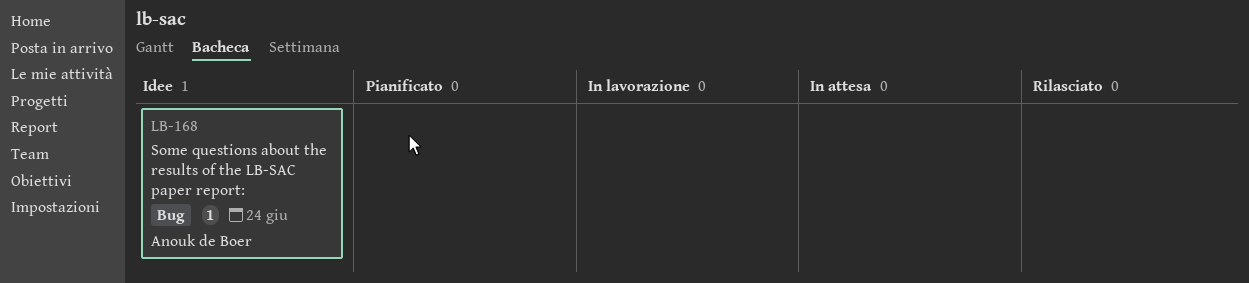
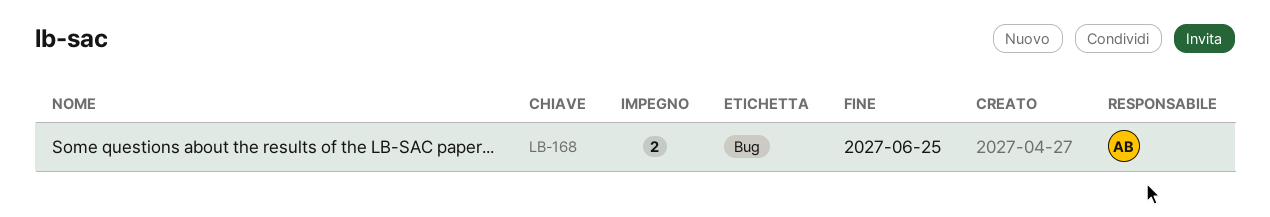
LB-168, estimate: 1 -> 2
LB-168, due: Jun 24 -> Jun 25

